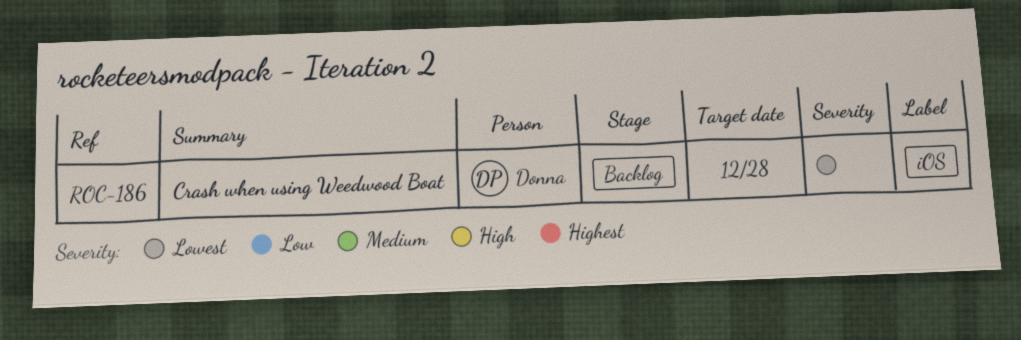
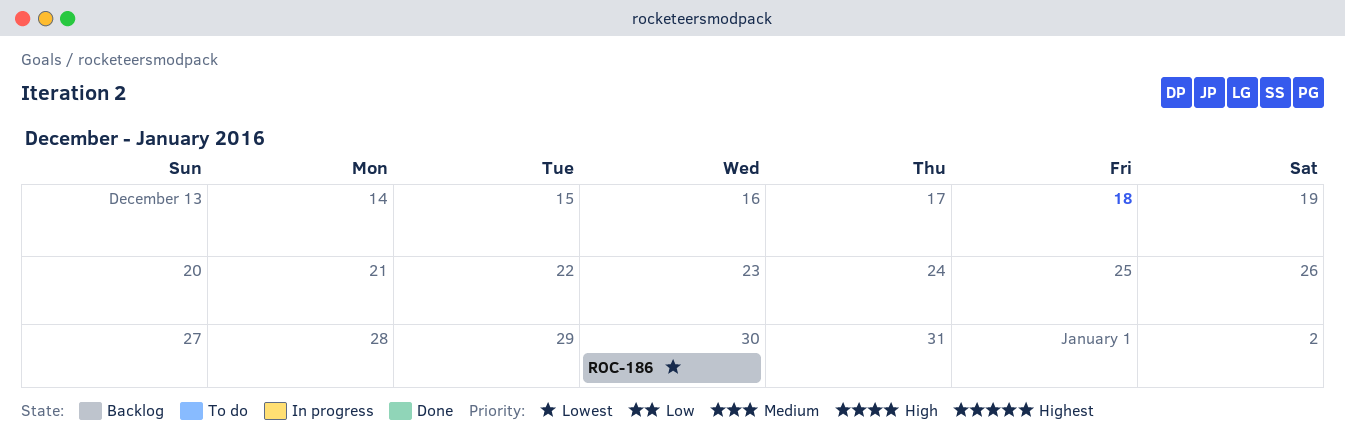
ROC-186, due: Dec 28 -> Dec 30

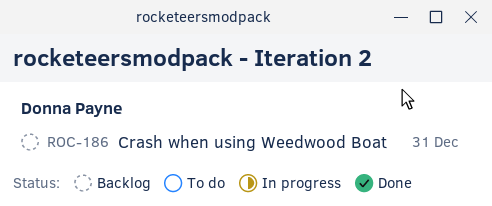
ROC-186, due: Dec 30 -> Dec 31

